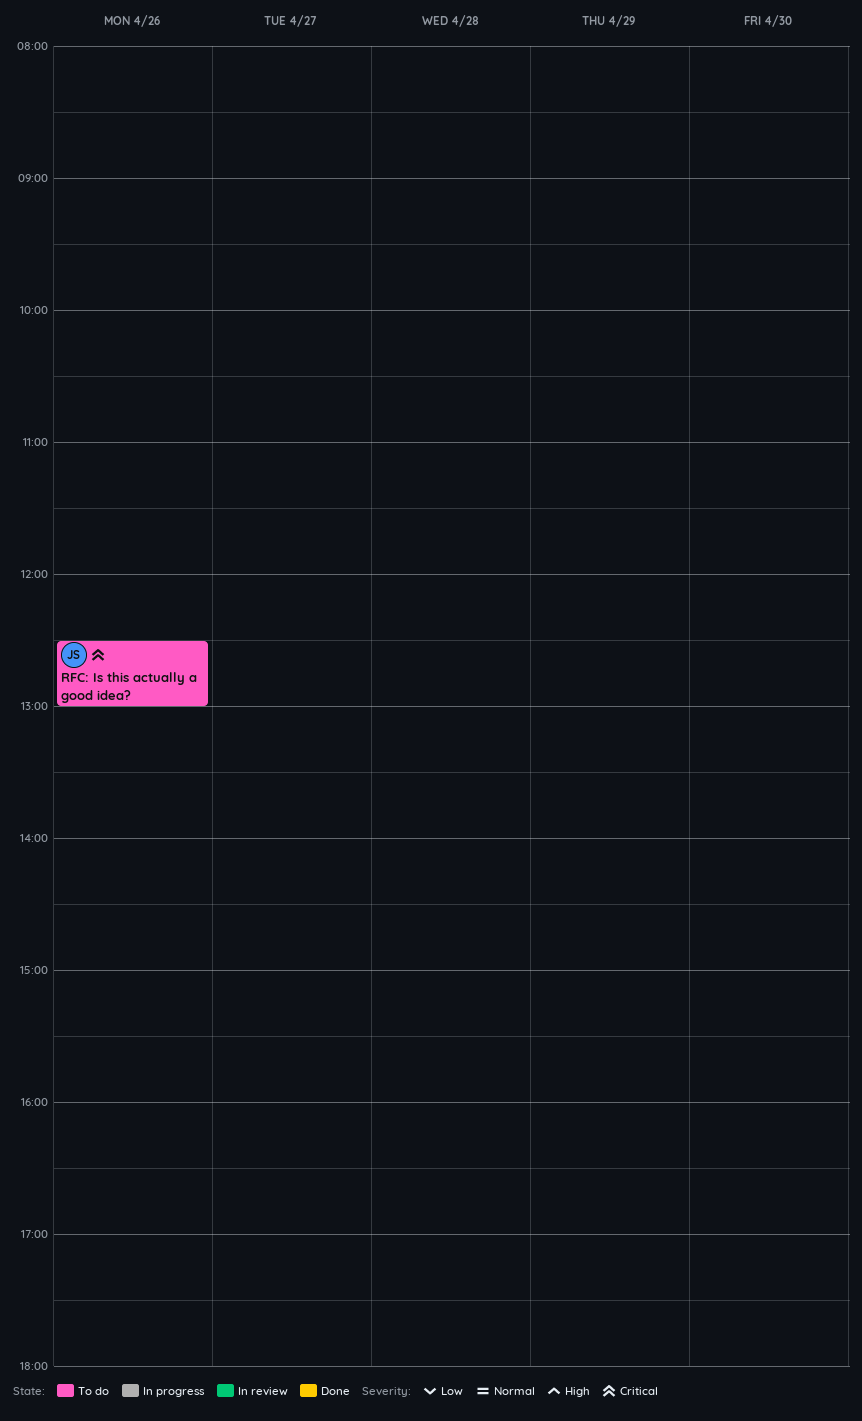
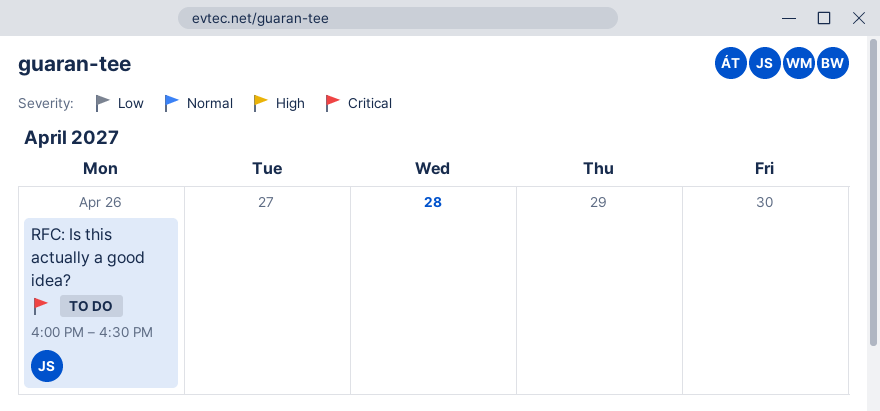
RFC: Is this actually a good idea?, begins: 12:30 -> 16:00
RFC: Is this actually a good idea?, ends: 13:00 -> 16:30

